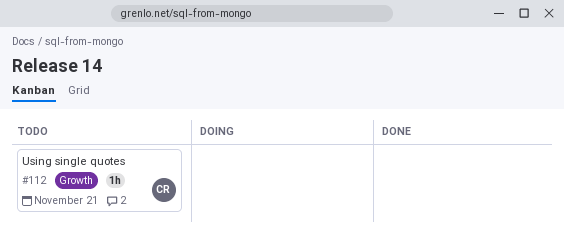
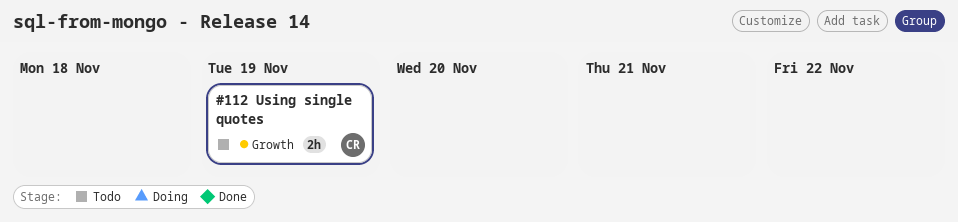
#112, estimate: 1h -> 2h
#112, due: Nov 21 -> Nov 19

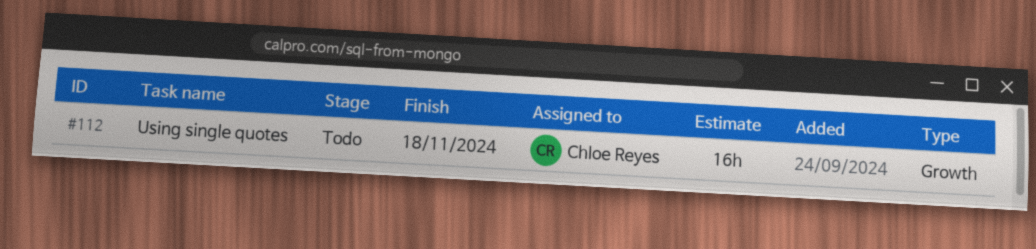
#112, estimate: 2h -> 16h
#112, due: Nov 19 -> Nov 18

